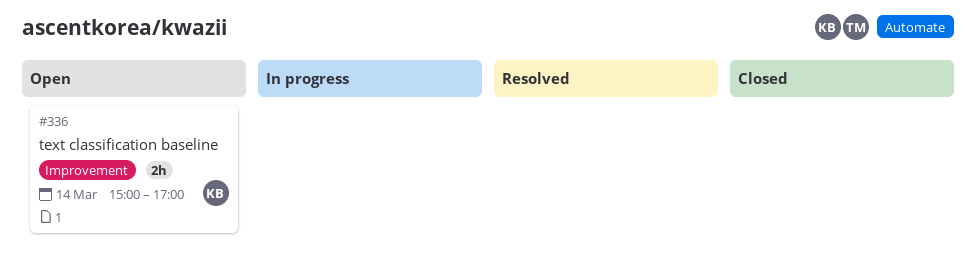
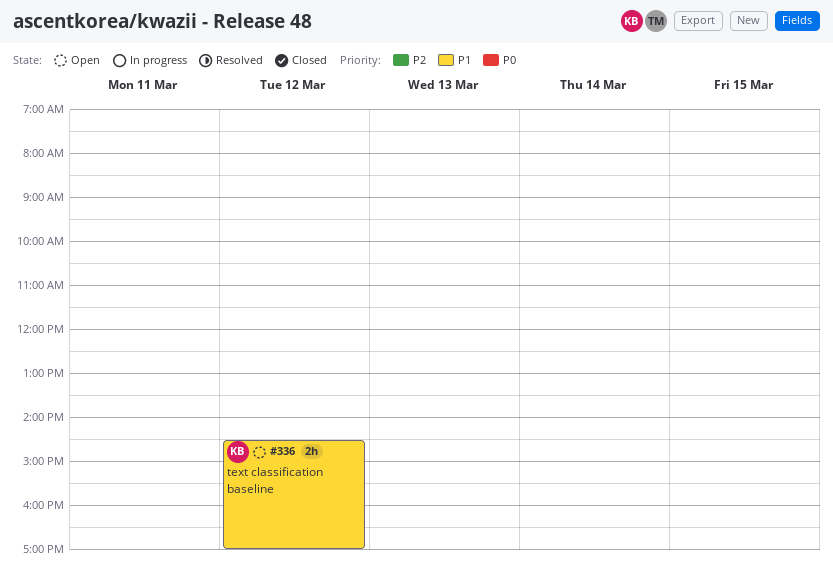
#336, day: Mar 14 -> Mar 12
#336, begins: 15:00 -> 14:30

